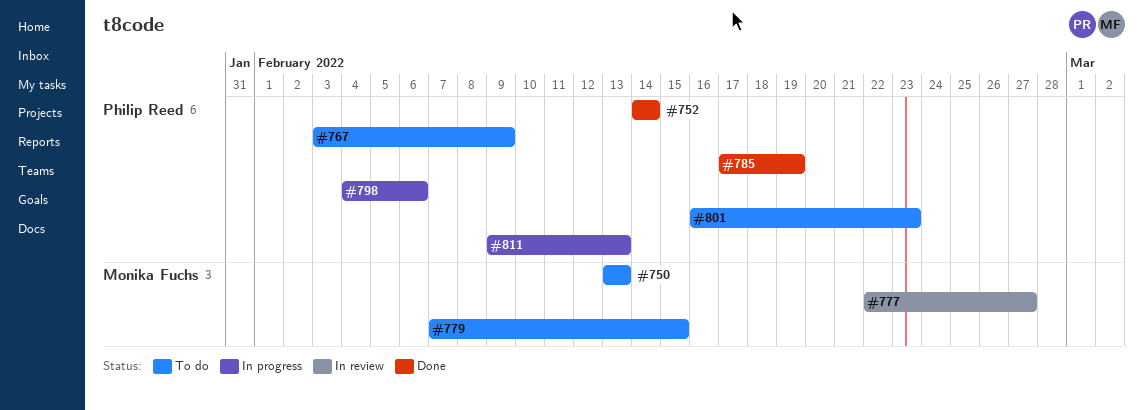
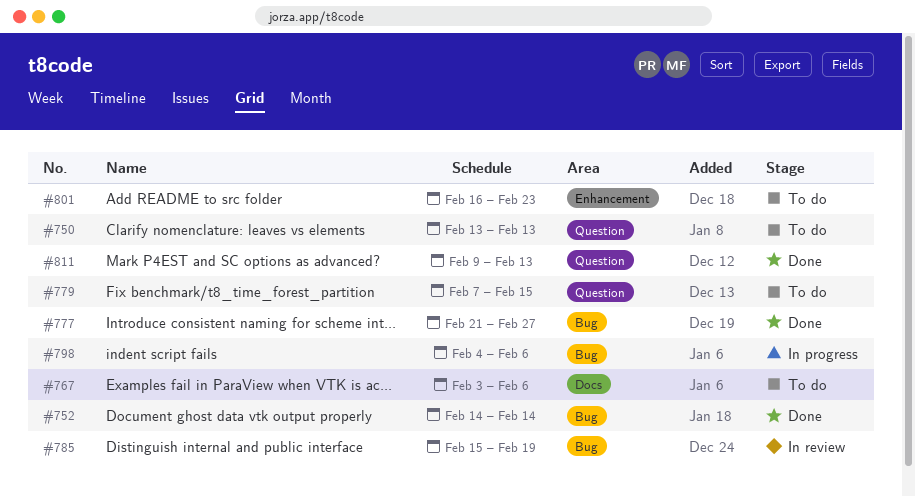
#767, due: Feb 9 -> Feb 6
#777, status: In review -> Done
#777, start: Feb 22 -> Feb 21
#785, status: Done -> In review
#785, start: Feb 17 -> Feb 15
#811, status: In progress -> Done

